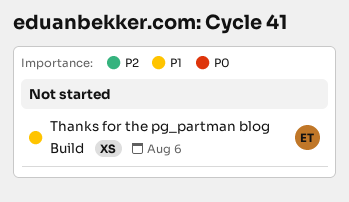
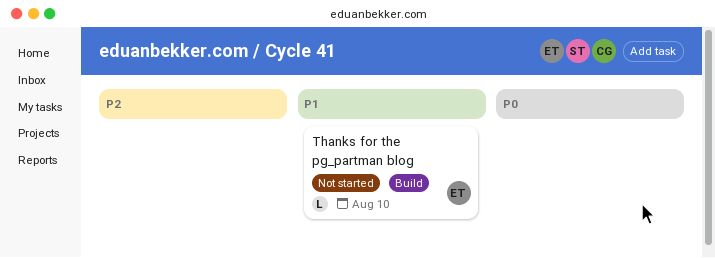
Thanks for the pg_partman blog, estimate: XS -> L
Thanks for the pg_partman blog, due: Aug 6 -> Aug 10

